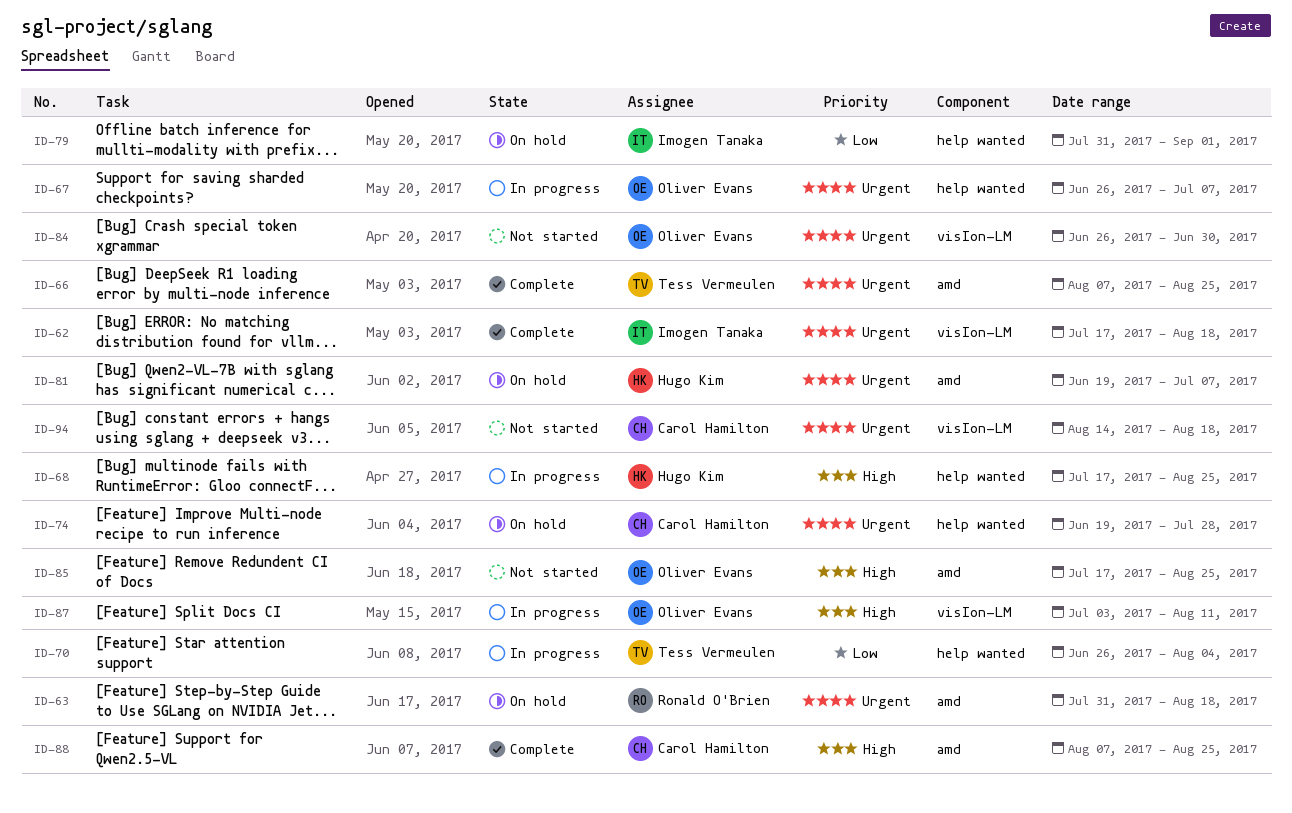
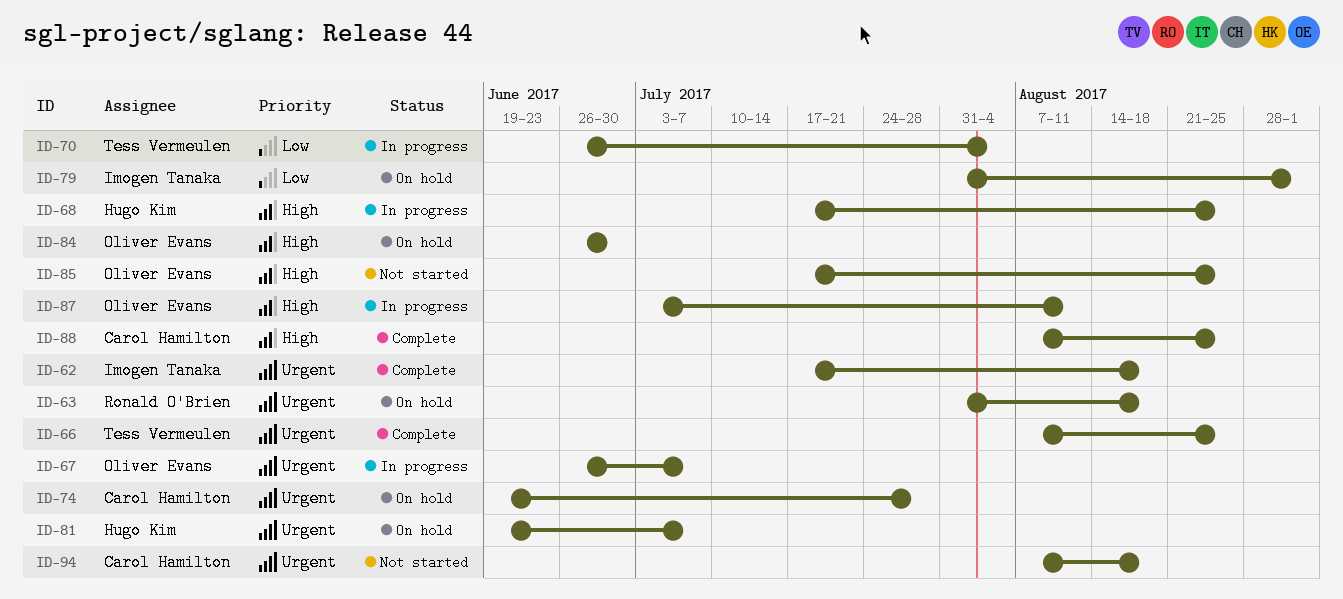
ID-84, status: Not started -> On hold
ID-84, priority: Urgent -> High
ID-94, start: Aug 14 -> Aug 7

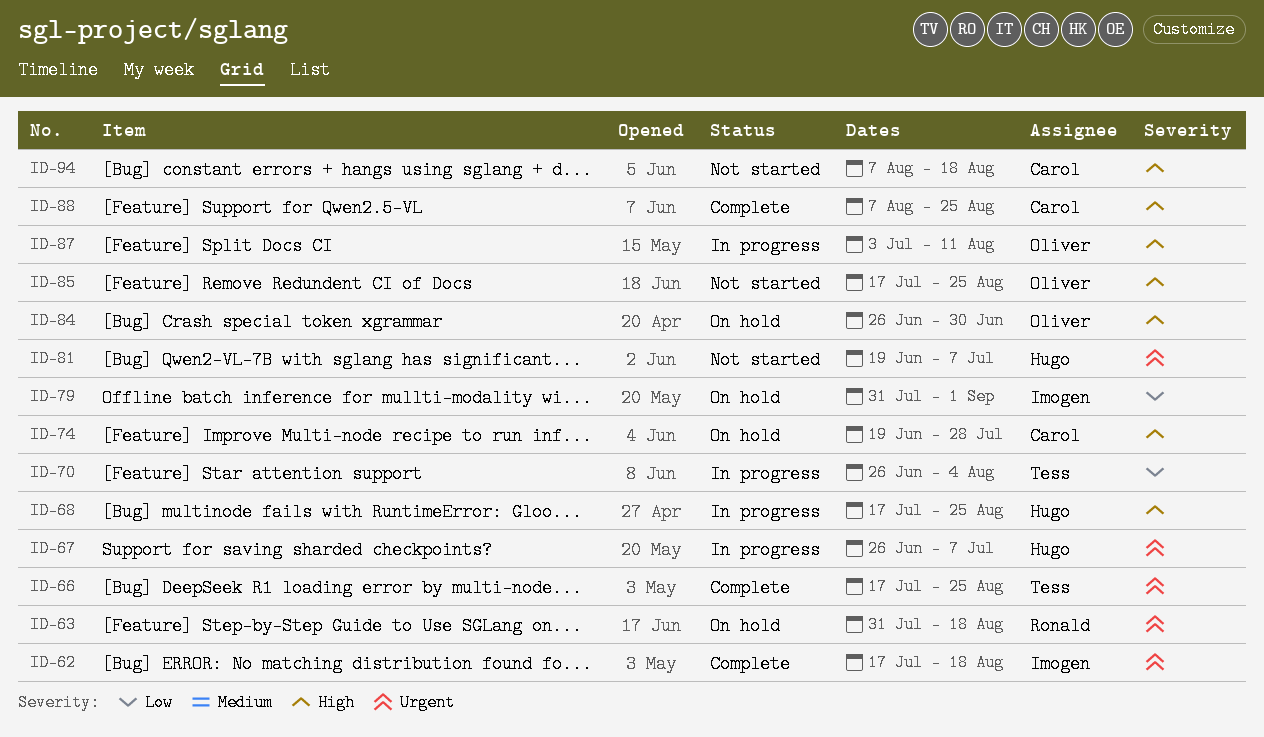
ID-66, start: Aug 7 -> Jul 17
ID-67, owner: Oliver Evans -> Hugo Kim
ID-74, priority: Urgent -> High
ID-81, status: On hold -> Not started
ID-94, priority: Urgent -> High

